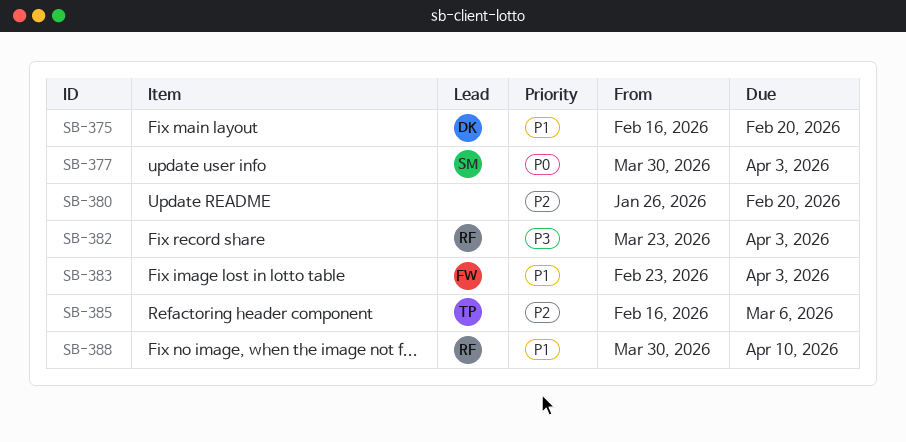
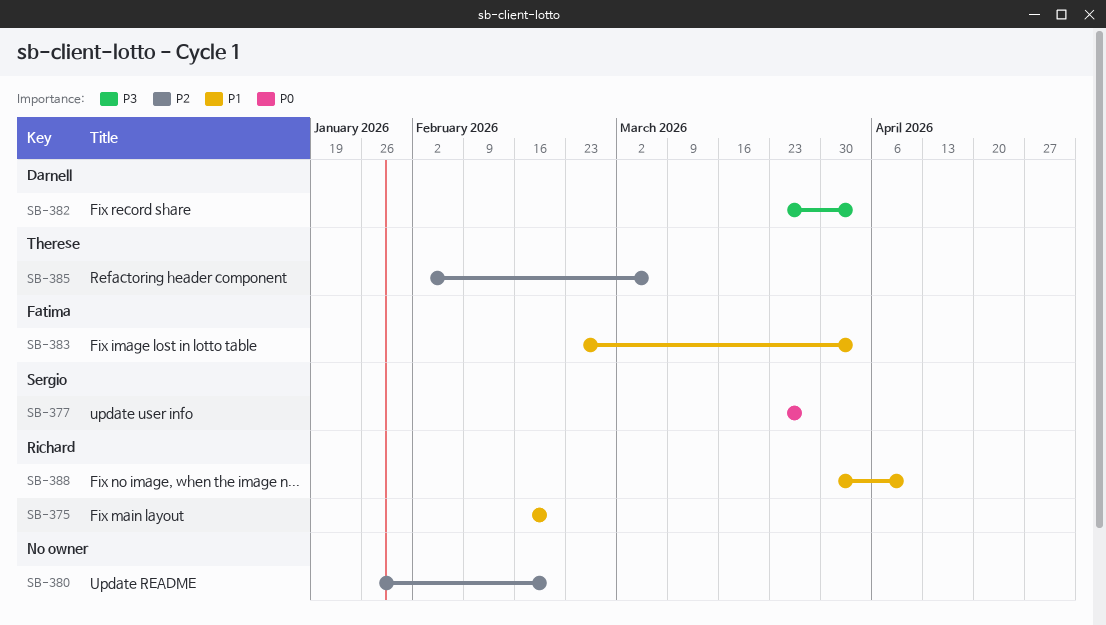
SB-375, owner: Darnell -> Richard
SB-377, start: Mar 30 -> Mar 23
SB-377, due: Apr 3 -> Mar 27
SB-382, owner: Richard -> Darnell
SB-385, start: Feb 16 -> Feb 2

